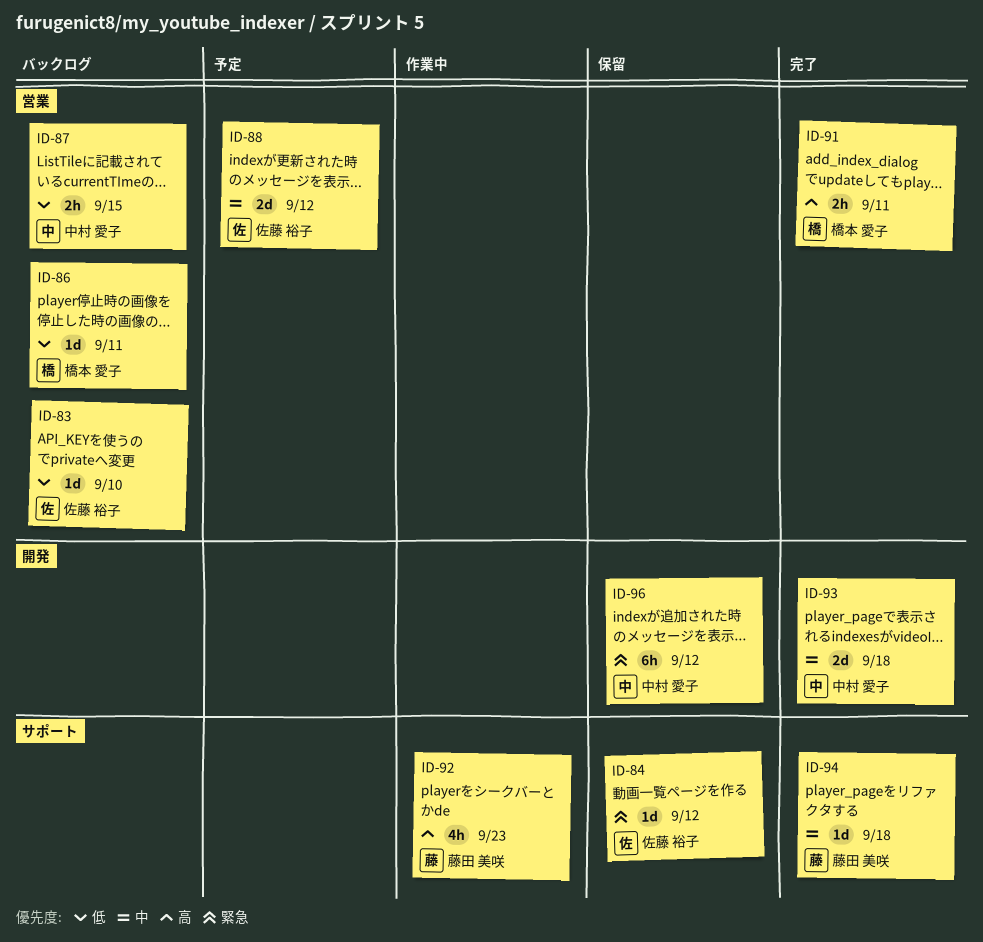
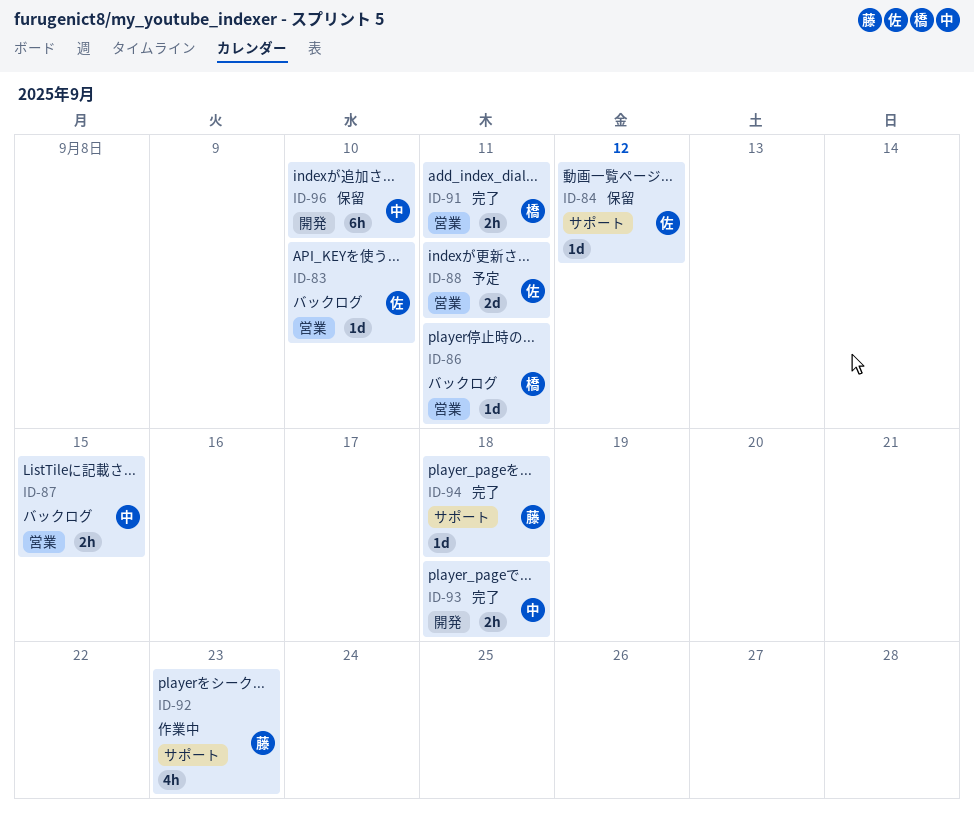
ID-88, due: Sep 12 -> Sep 11
ID-93, estimate: 2d -> 2h
ID-96, due: Sep 12 -> Sep 10

